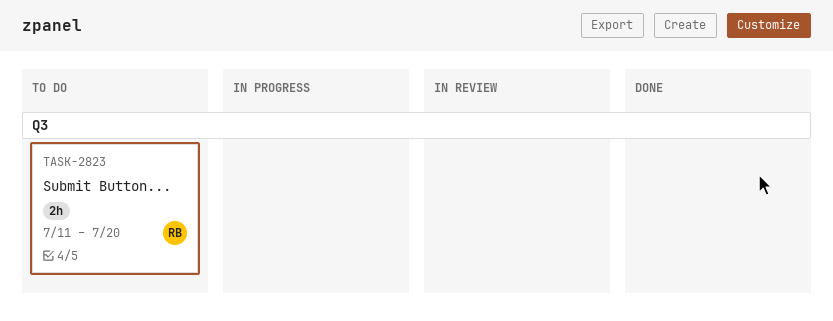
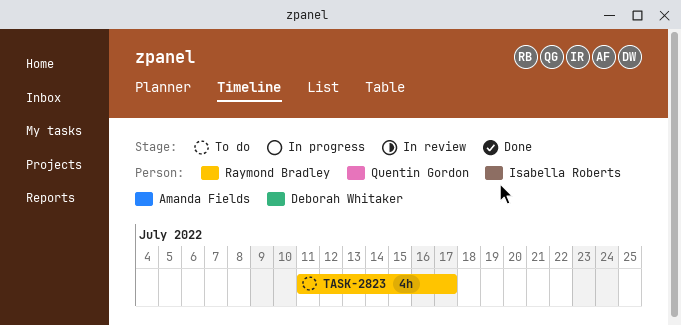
TASK-2823, estimate: 2h -> 4h
TASK-2823, due: Jul 20 -> Jul 17

